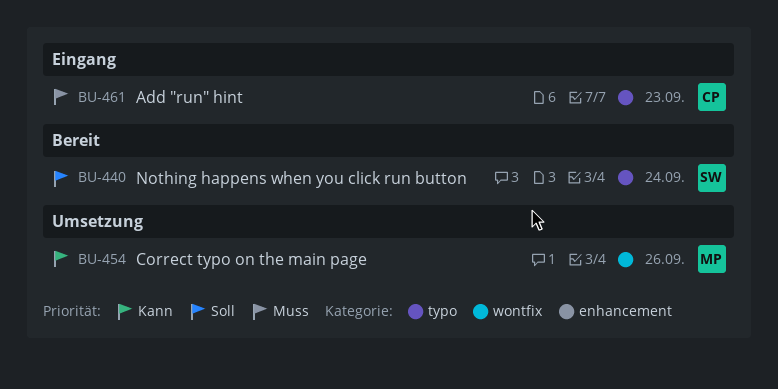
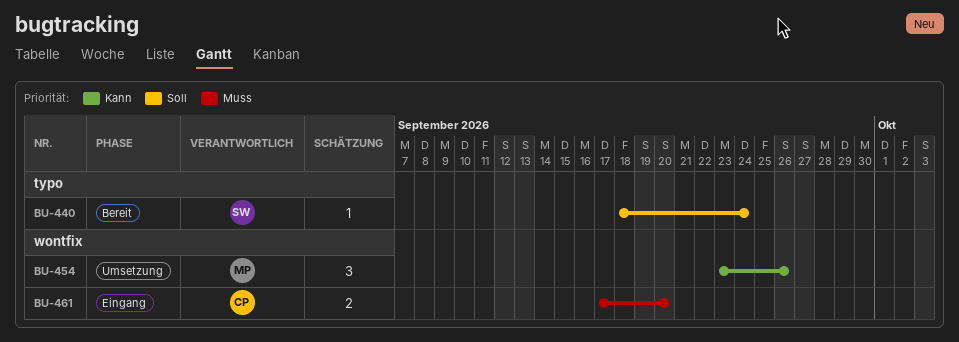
BU-461, label: typo -> wontfix
BU-461, due: Sep 23 -> Sep 20

